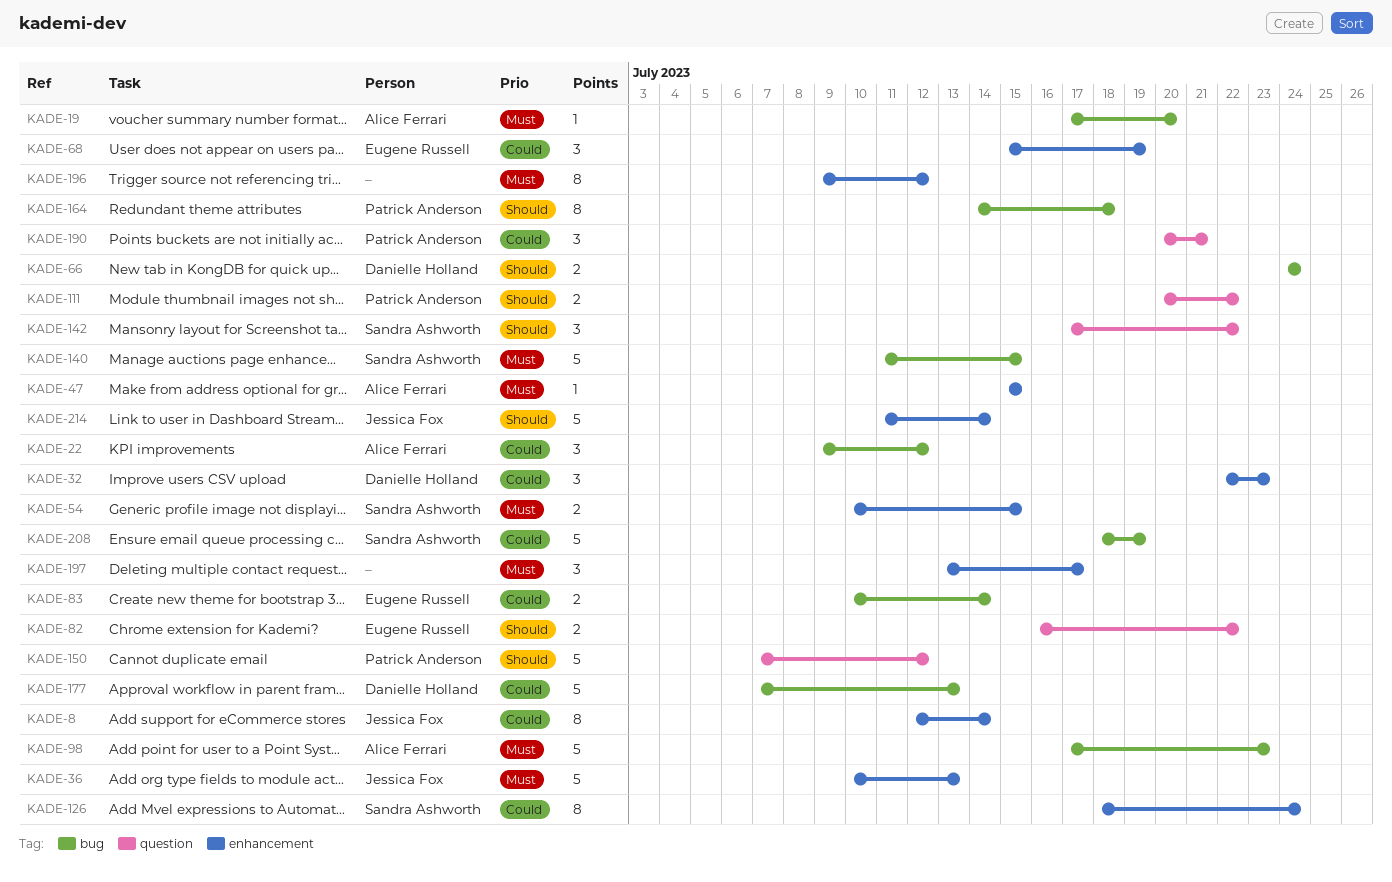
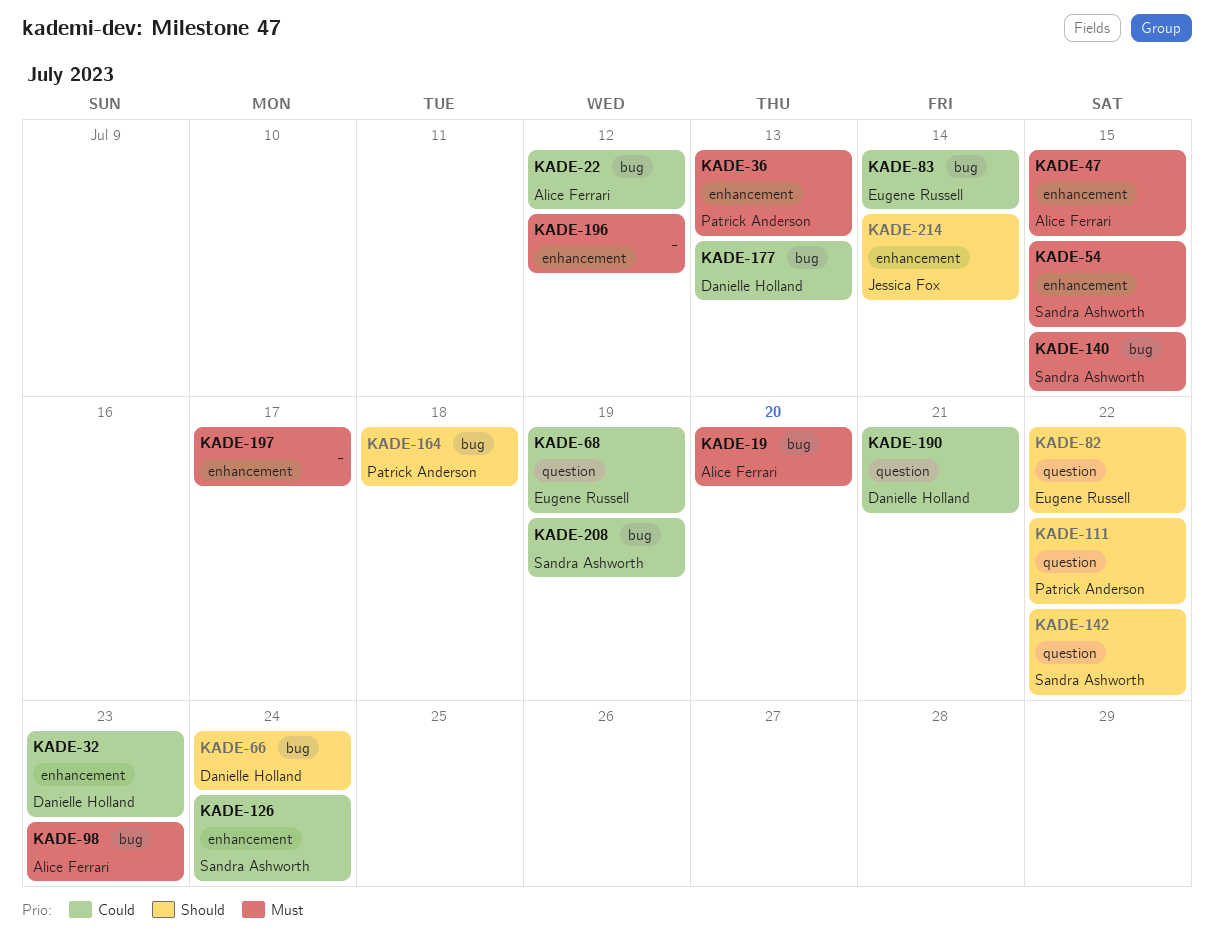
KADE-8: present -> none
KADE-36, owner: Jessica Fox -> Patrick Anderson
KADE-68, label: enhancement -> question
KADE-150: present -> none
KADE-190, owner: Patrick Anderson -> Danielle Holland

